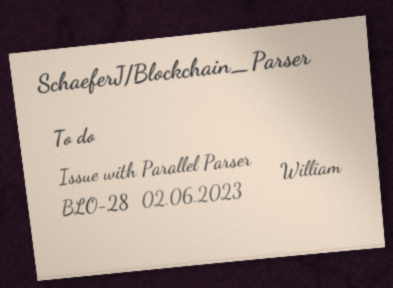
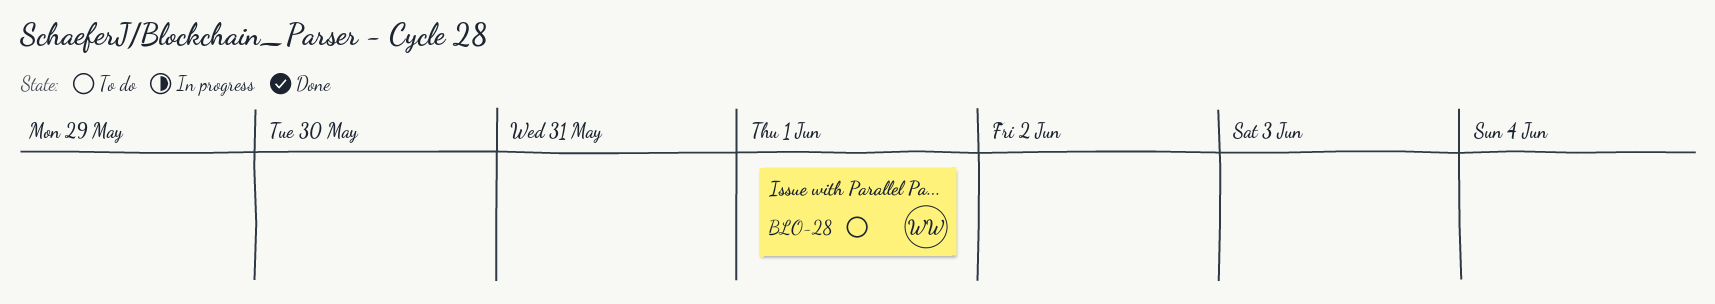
BLO-28, due: Jun 2 -> Jun 1

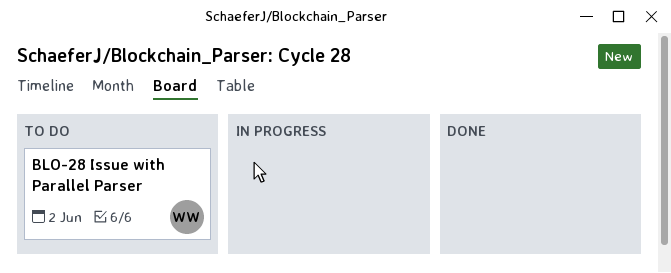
BLO-28, due: Jun 1 -> Jun 2

